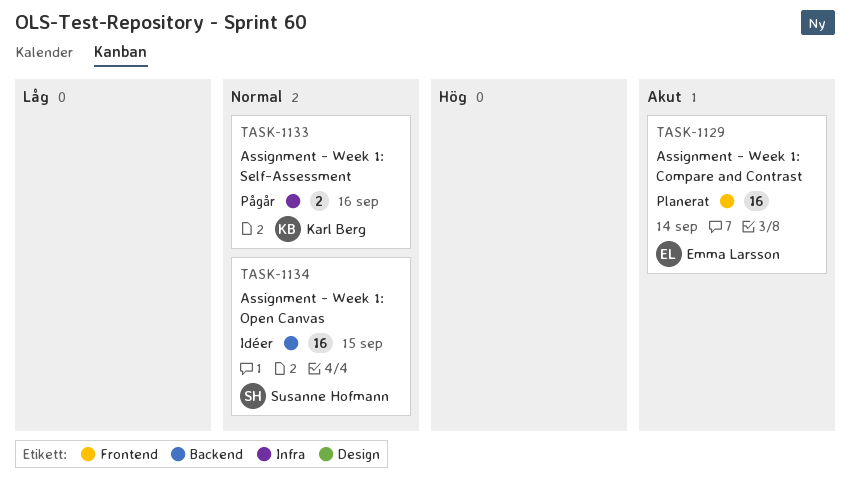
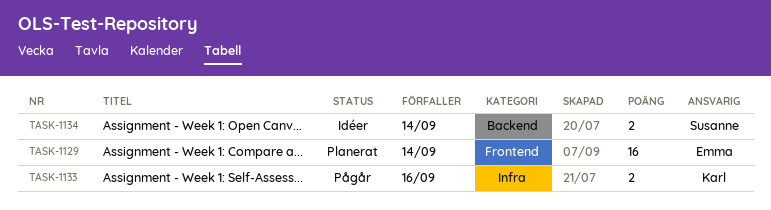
TASK-1134, estimate: 16 -> 2
TASK-1134, due: Sep 15 -> Sep 14

